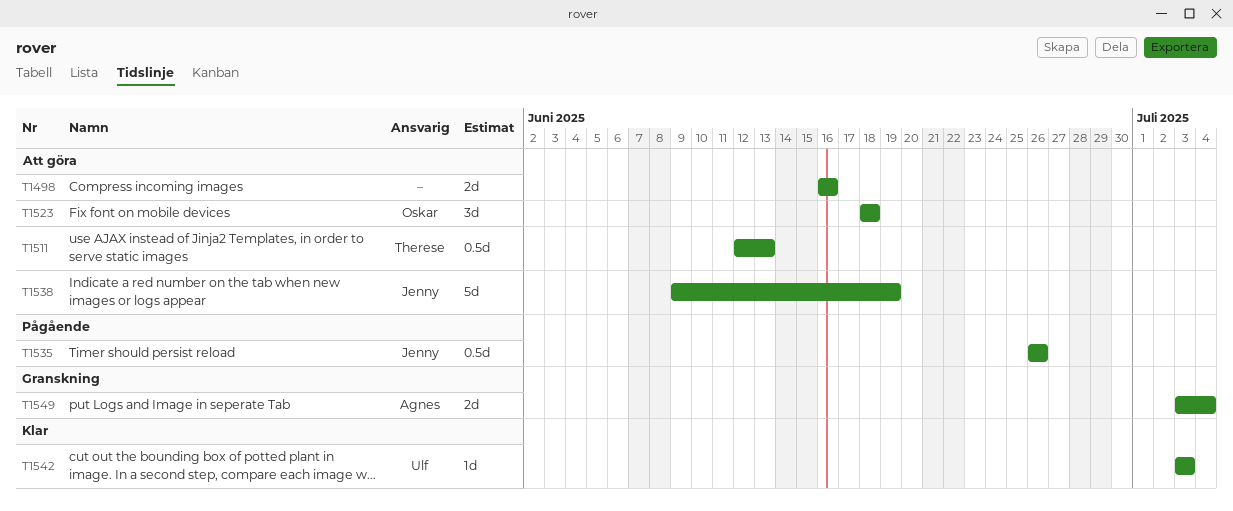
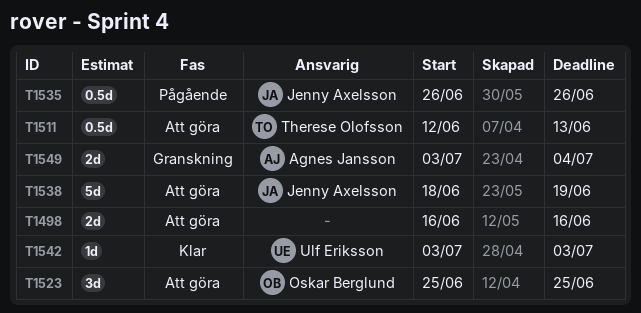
T1523, start: Jun 18 -> Jun 25
T1523, due: Jun 18 -> Jun 25
T1538, start: Jun 9 -> Jun 18

